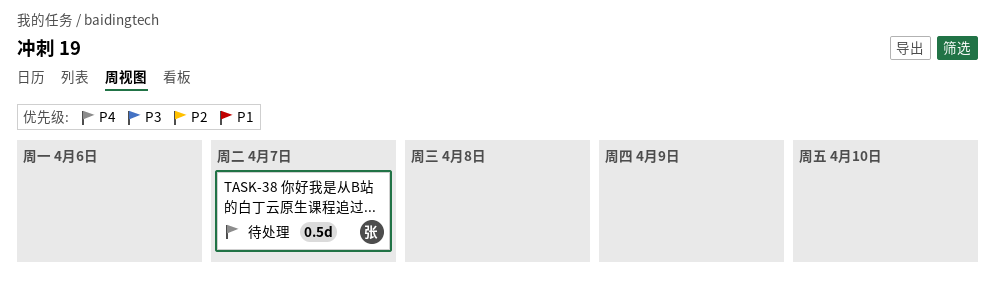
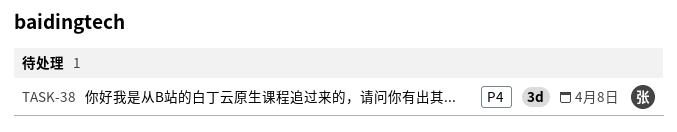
TASK-38, estimate: 0.5d -> 3d
TASK-38, due: Apr 7 -> Apr 8

